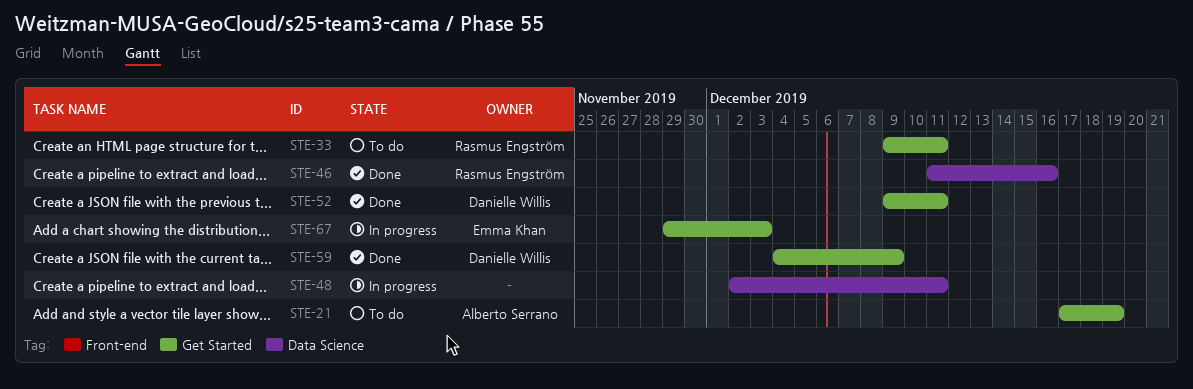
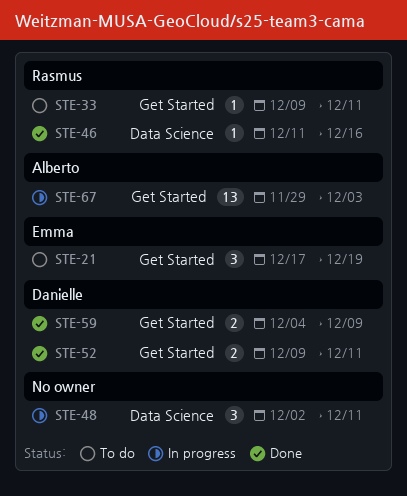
STE-21, owner: Alberto Serrano -> Emma Khan
STE-67, owner: Emma Khan -> Alberto Serrano

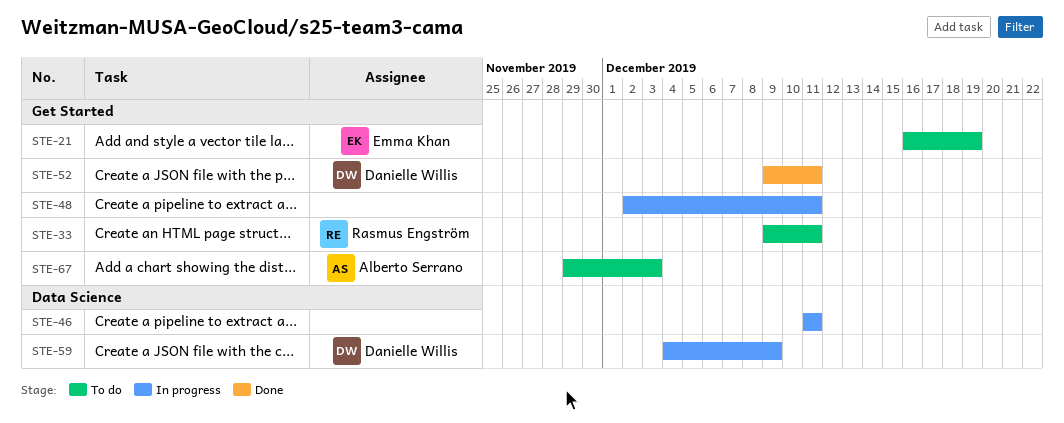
STE-21, start: Dec 17 -> Dec 16
STE-46, status: Done -> In progress
STE-46, owner: Rasmus Engström -> none
STE-46, due: Dec 16 -> Dec 11
STE-48, label: Data Science -> Get Started
STE-59, status: Done -> In progress
STE-59, label: Get Started -> Data Science
STE-67, status: In progress -> To do

